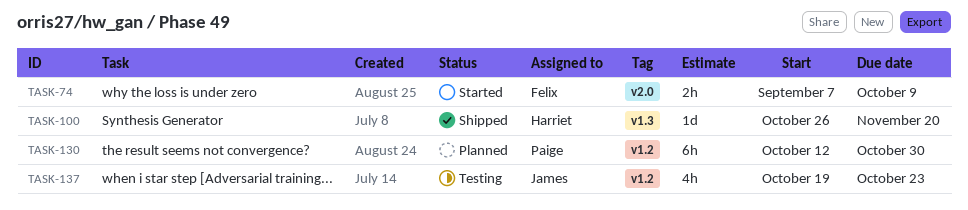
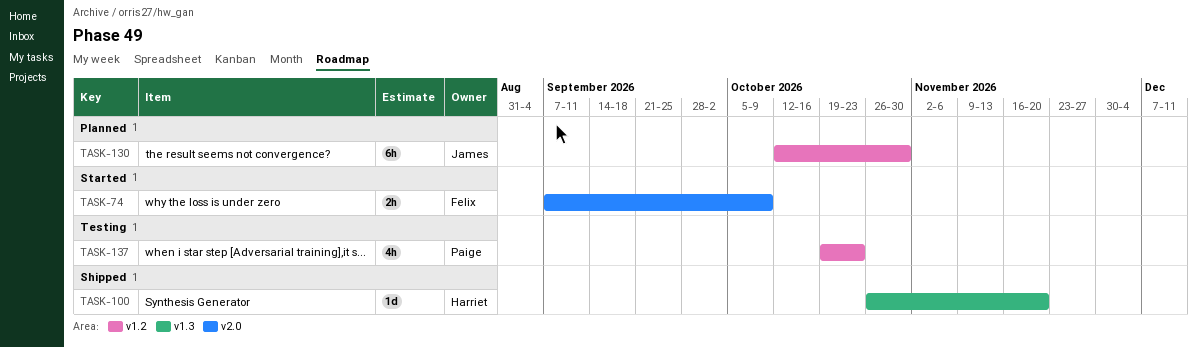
TASK-130, owner: Paige -> James
TASK-137, owner: James -> Paige

